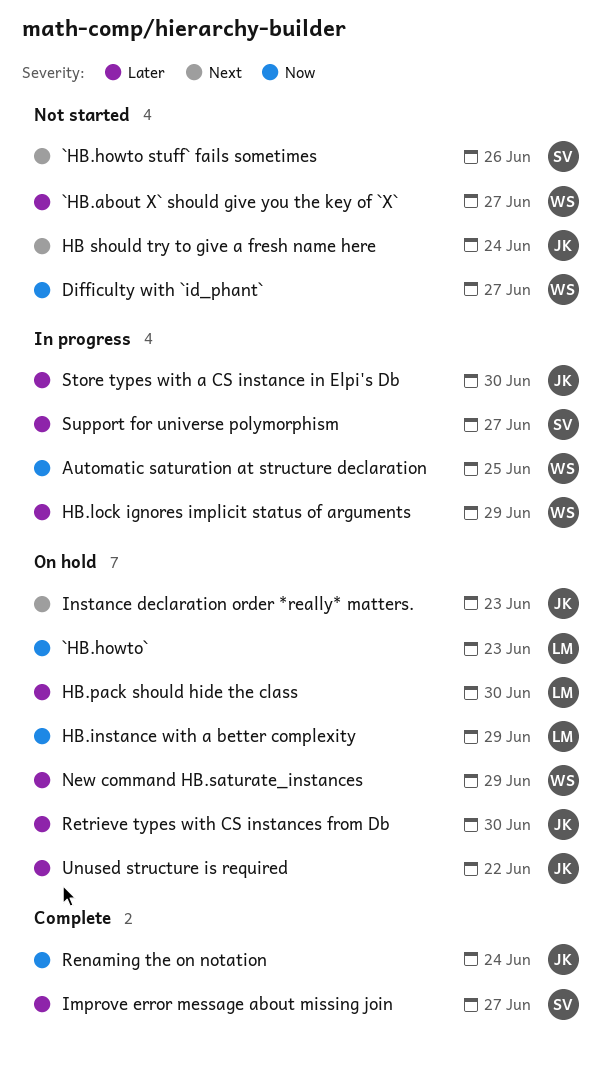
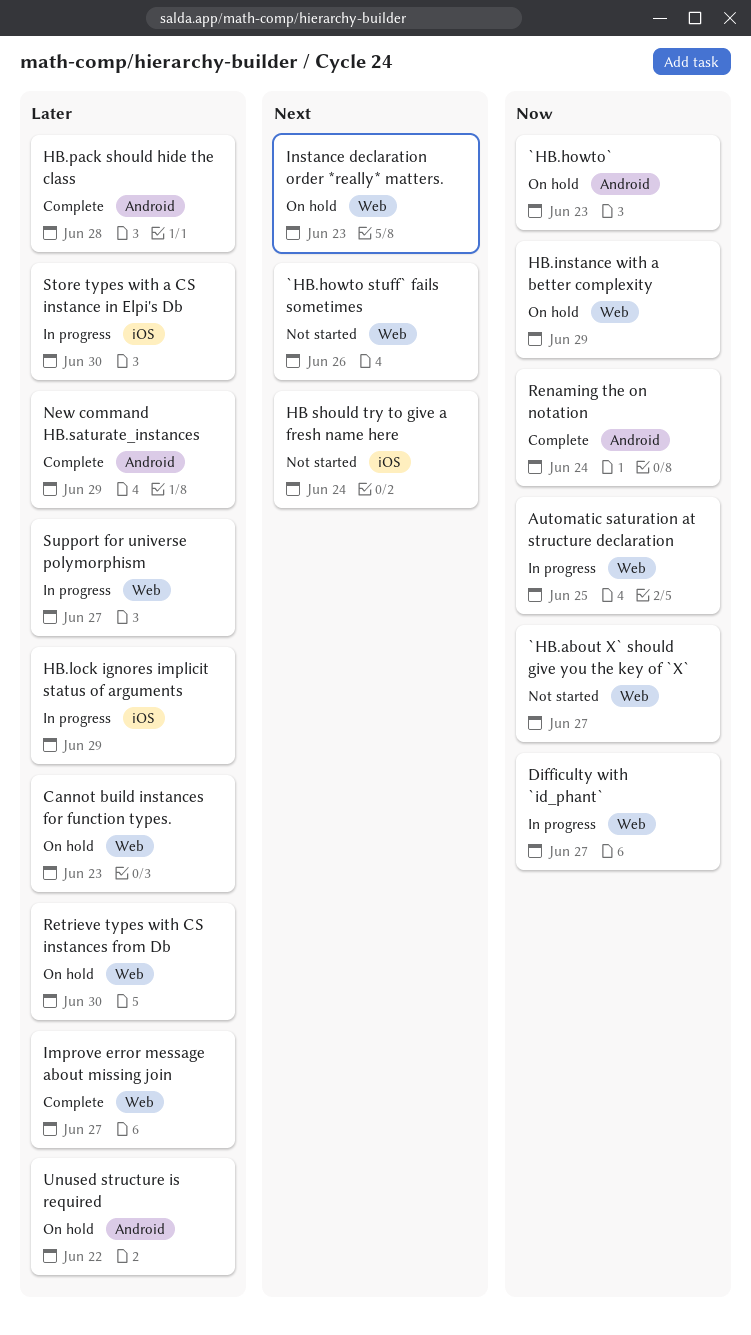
`HB.about X` should give you the key of `X`, priority: Later -> Now
Cannot build instances for function types.: none -> present
Difficulty with `id_phant`, status: Not started -> In progress
HB.pack should hide the class, status: On hold -> Complete
HB.pack should hide the class, due: Jun 30 -> Jun 28
New command HB.saturate_instances, status: On hold -> Complete

